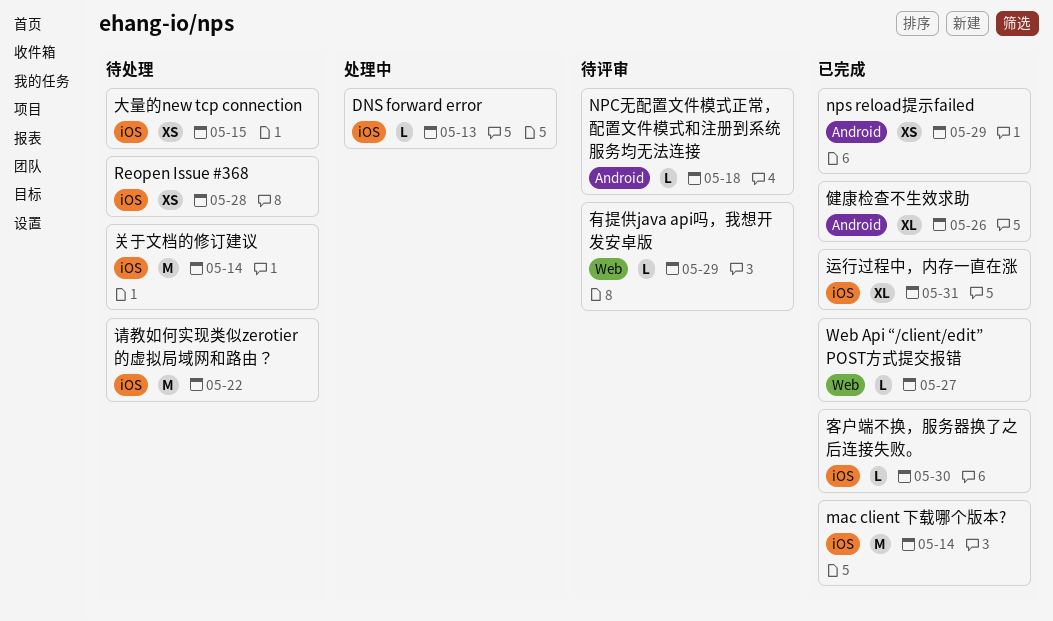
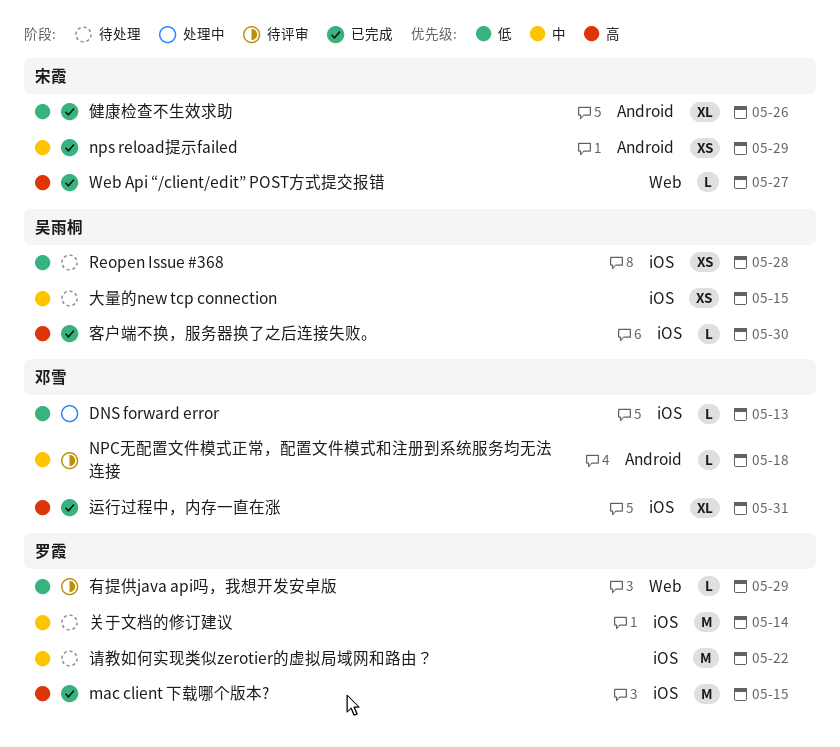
mac client 下载哪个版本?, due: May 14 -> May 15

